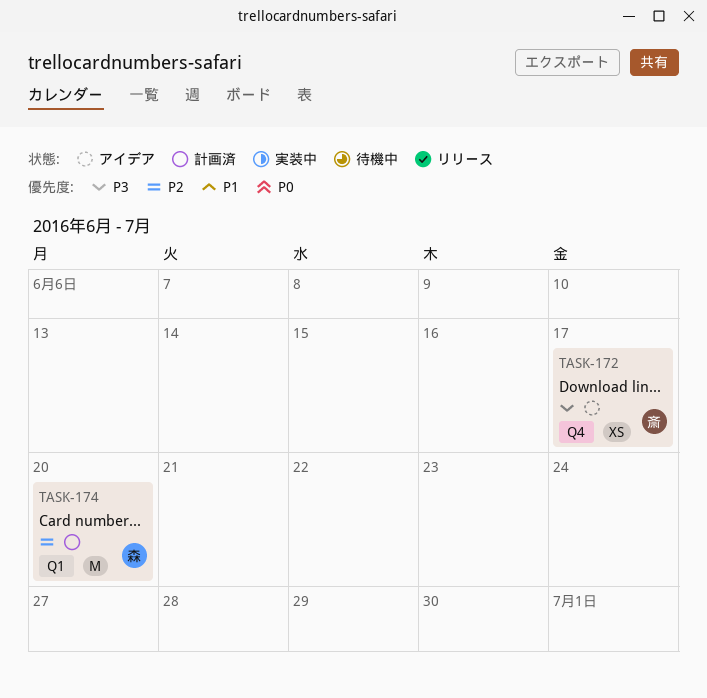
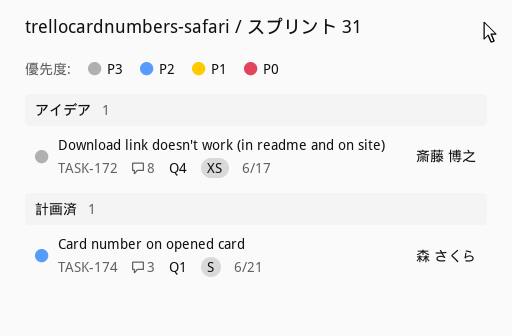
TASK-174, estimate: M -> S
TASK-174, due: Jun 20 -> Jun 21

